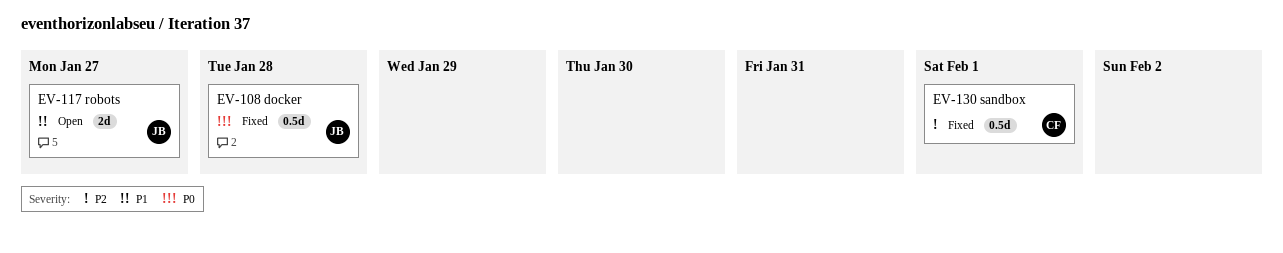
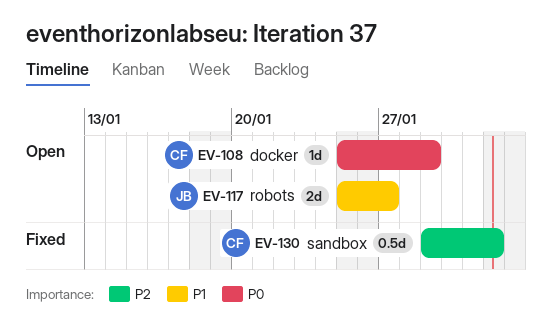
EV-108, status: Fixed -> Open
EV-108, owner: JB -> CF
EV-108, estimate: 0.5d -> 1d
EV-108, due: Jan 28 -> Jan 29

